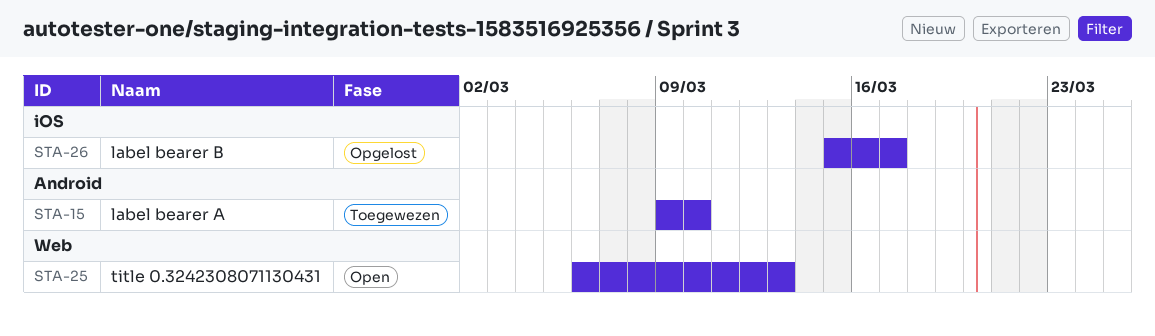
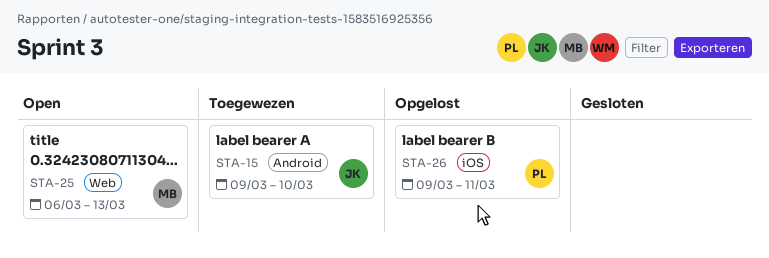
STA-26, start: Mar 15 -> Mar 9
STA-26, due: Mar 17 -> Mar 11

